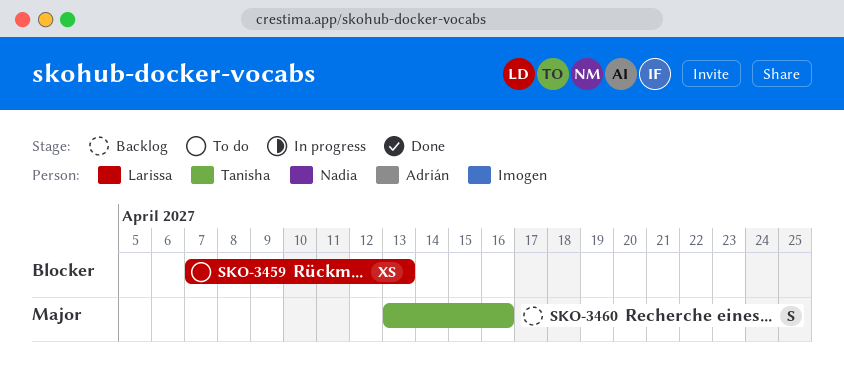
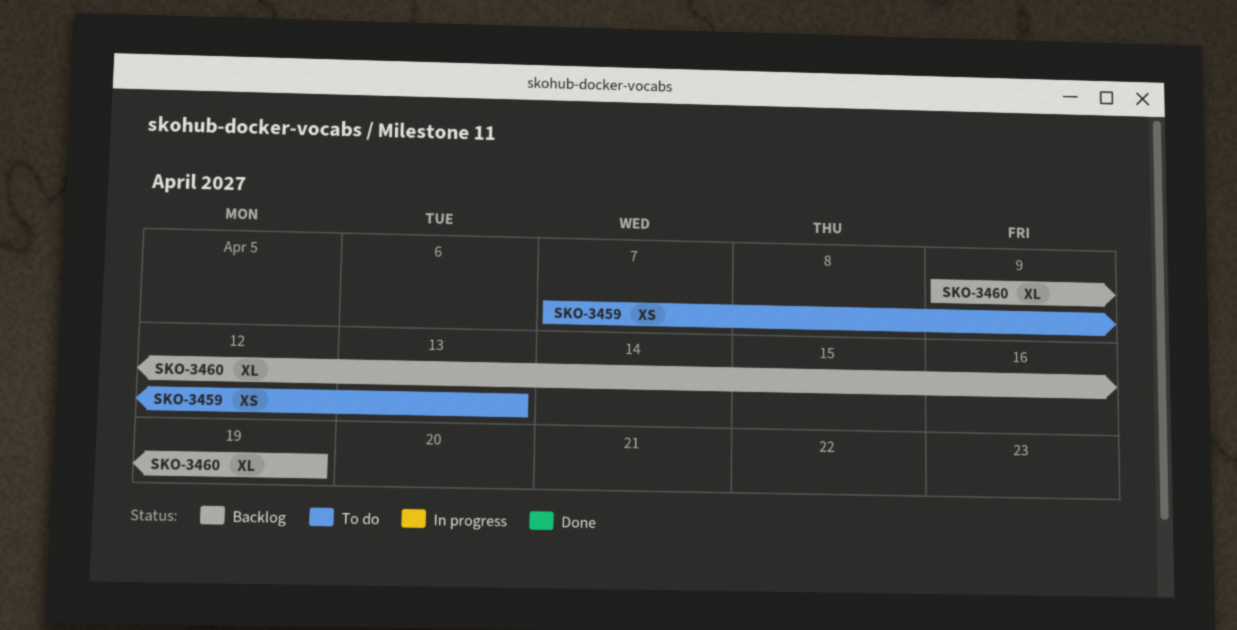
SKO-3460, estimate: S -> XL
SKO-3460, start: Apr 13 -> Apr 9
SKO-3460, due: Apr 16 -> Apr 19

